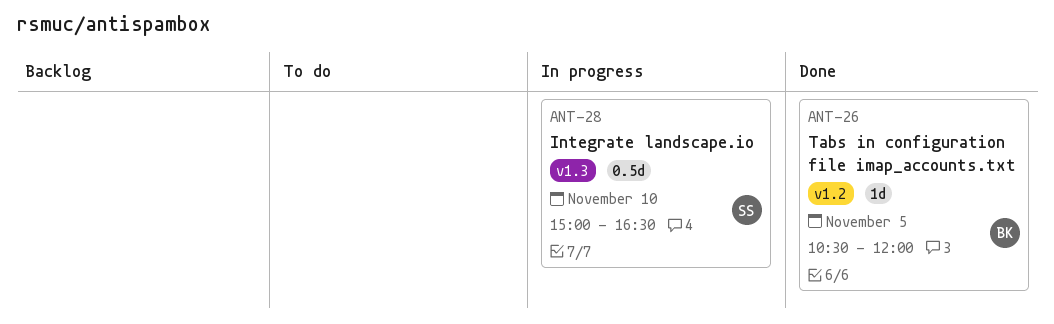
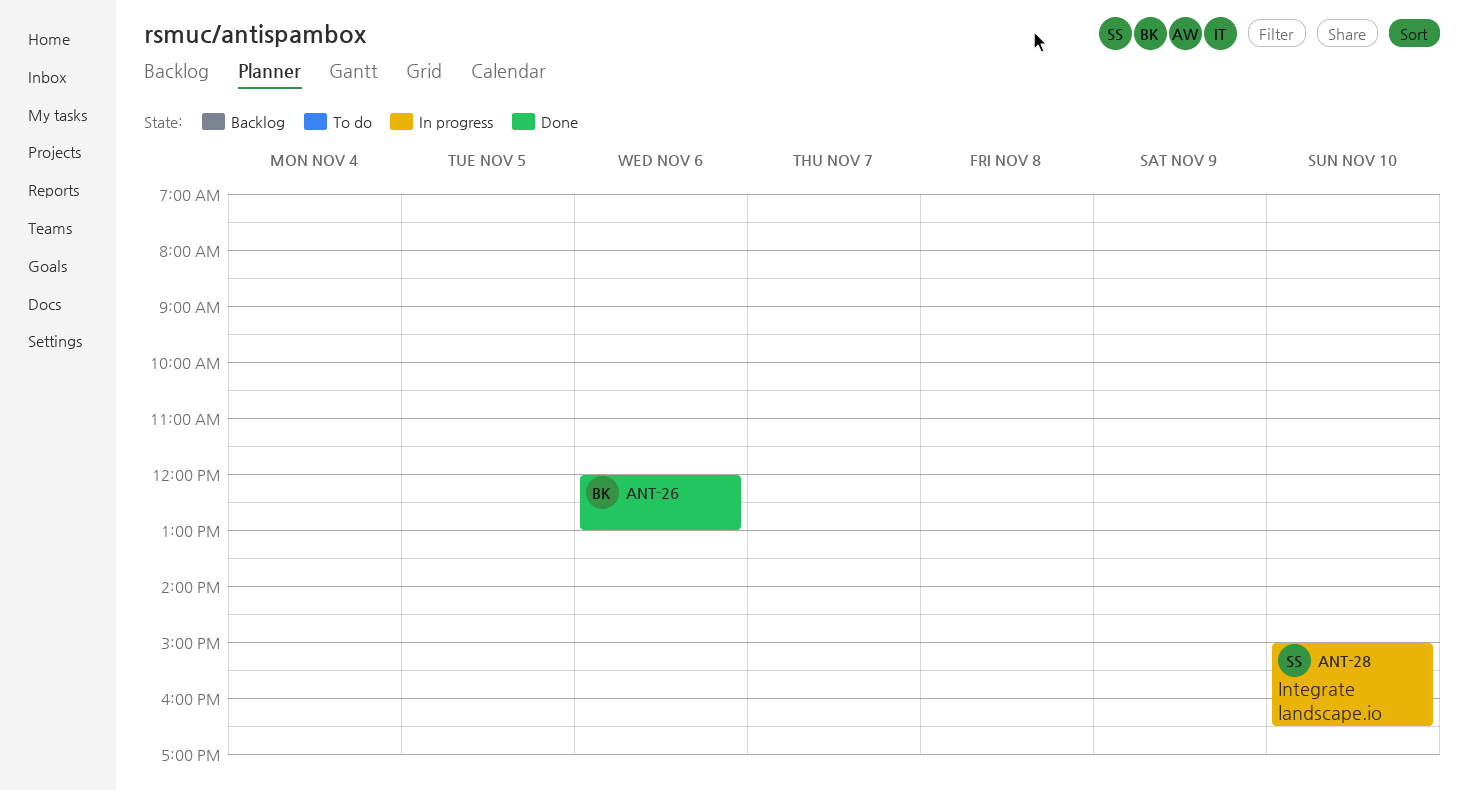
ANT-26, day: Nov 5 -> Nov 6
ANT-26, begins: 10:30 -> 12:00
ANT-26, ends: 12:00 -> 13:00

